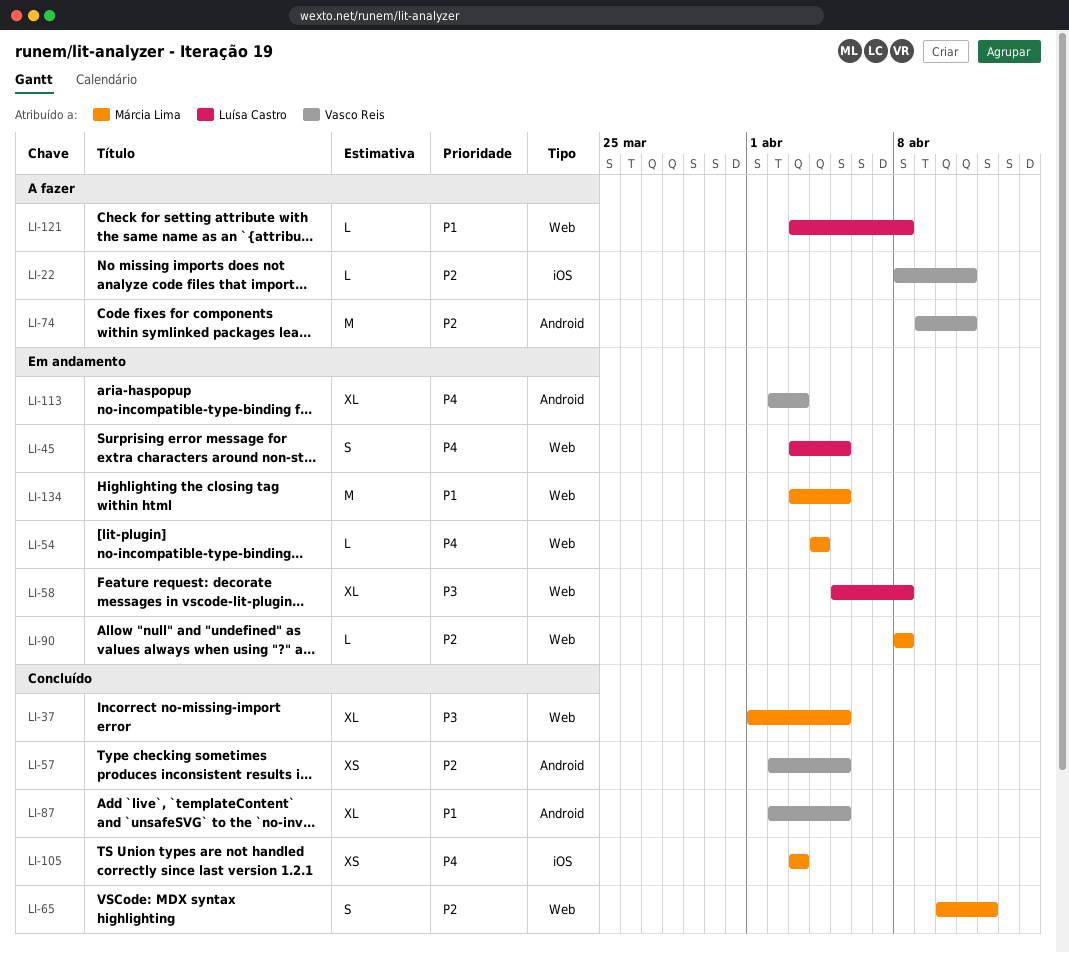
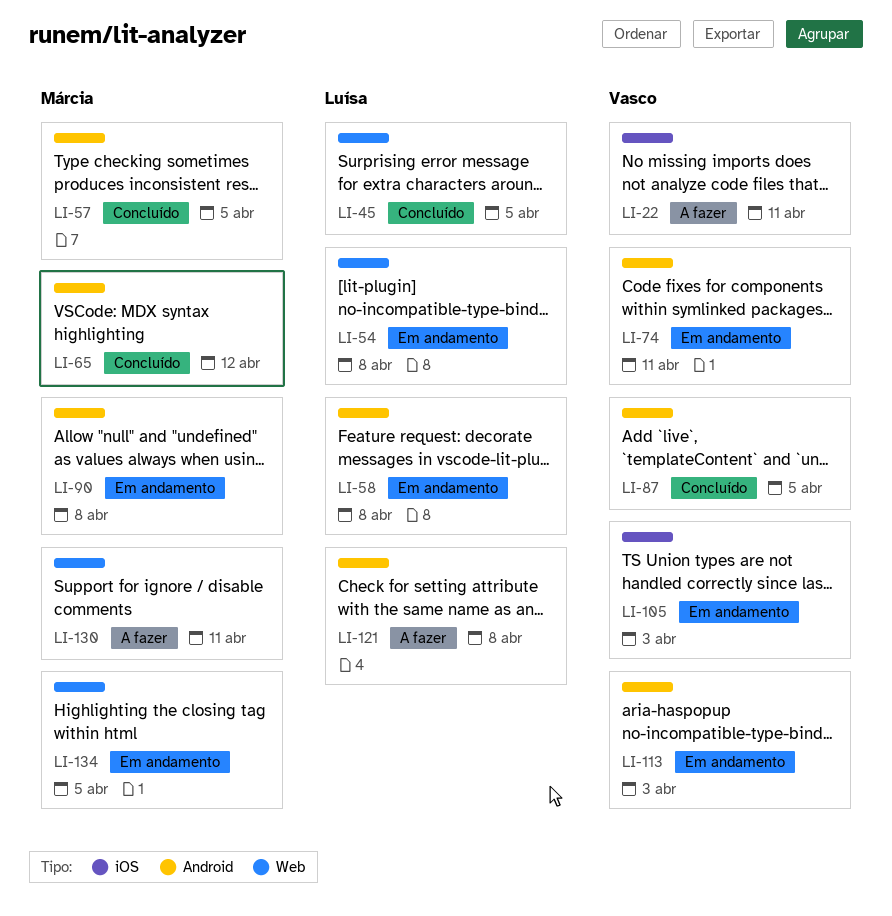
LI-37: present -> none
LI-45, status: Em andamento -> Concluído
LI-54, owner: Márcia Lima -> Luísa Castro
LI-54, due: Apr 4 -> Apr 8
LI-57, owner: Vasco Reis -> Márcia Lima
LI-58, label: Web -> Android
LI-65, label: Web -> Android
LI-74, status: A fazer -> Em andamento
LI-90, label: Web -> Android
LI-105, status: Concluído -> Em andamento
LI-105, owner: Márcia Lima -> Vasco Reis
LI-121, label: Web -> Android
LI-130: none -> present

